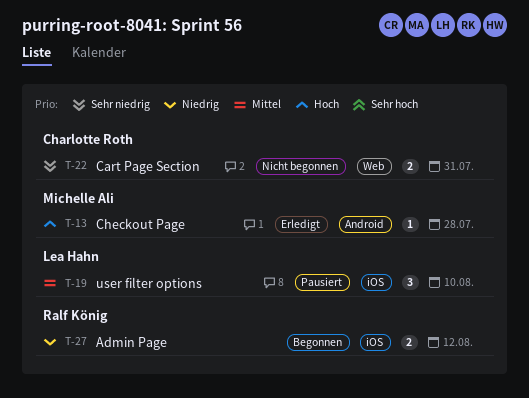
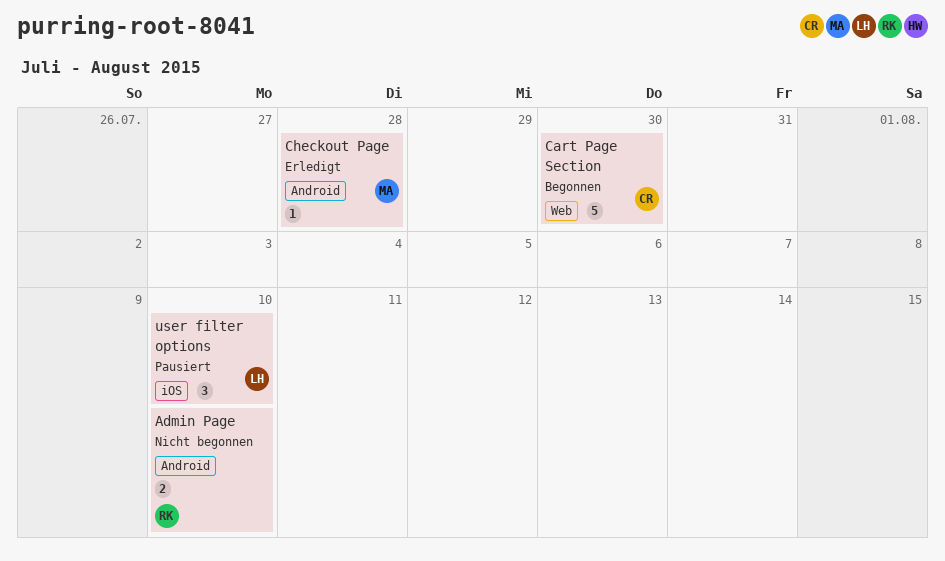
Admin Page, status: Begonnen -> Nicht begonnen
Admin Page, label: iOS -> Android
Admin Page, due: Aug 12 -> Aug 10
Cart Page Section, status: Nicht begonnen -> Begonnen
Cart Page Section, estimate: 2 -> 5
Cart Page Section, due: Jul 31 -> Jul 30

